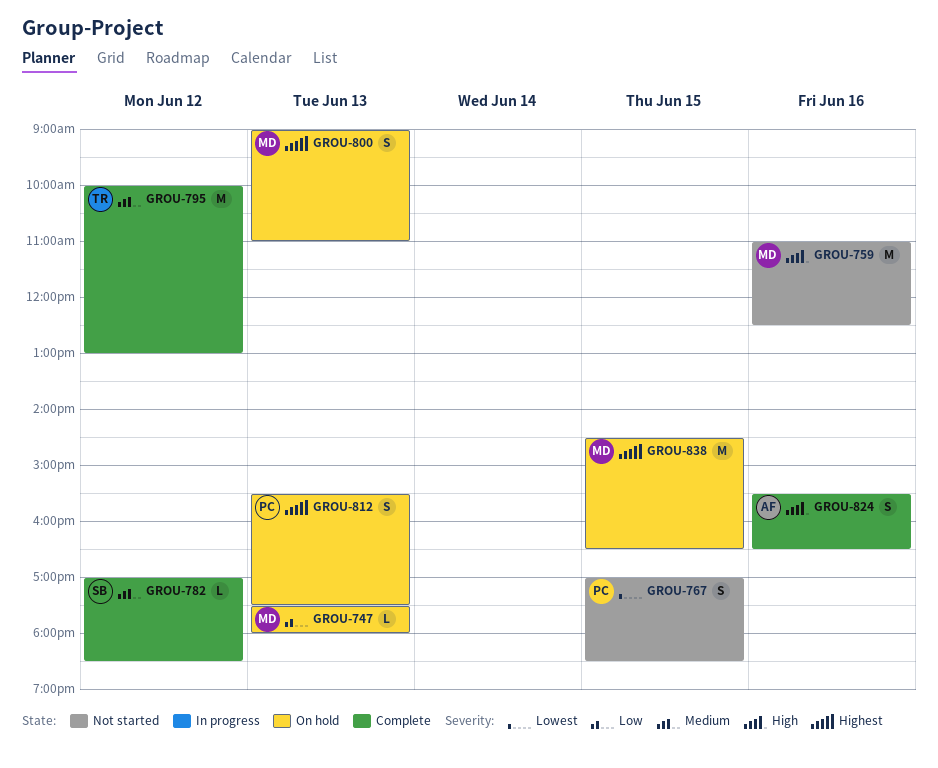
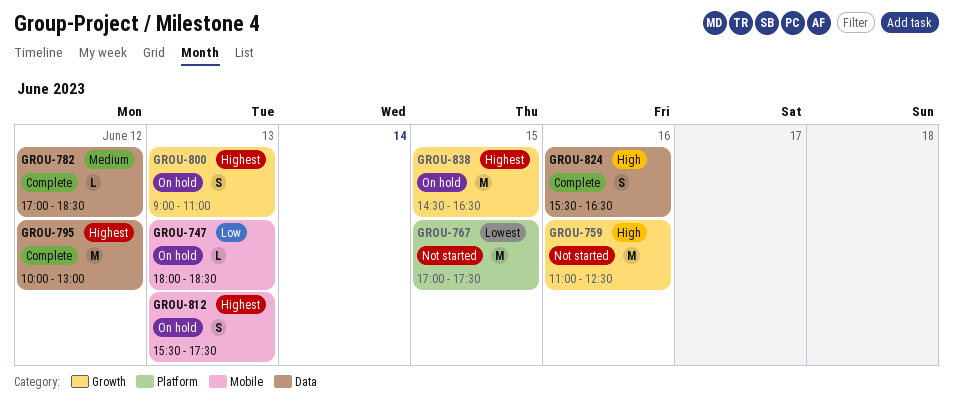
GROU-747, begins: 17:30 -> 18:00
GROU-747, ends: 18:00 -> 18:30
GROU-767, estimate: S -> M
GROU-767, ends: 18:30 -> 17:30
GROU-795, priority: Medium -> Highest

